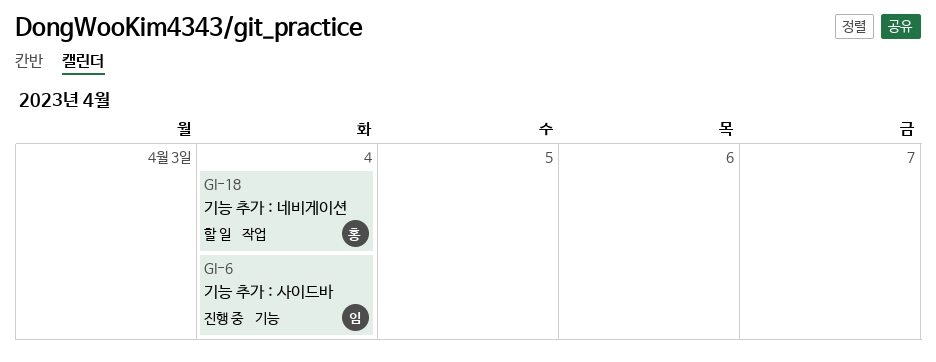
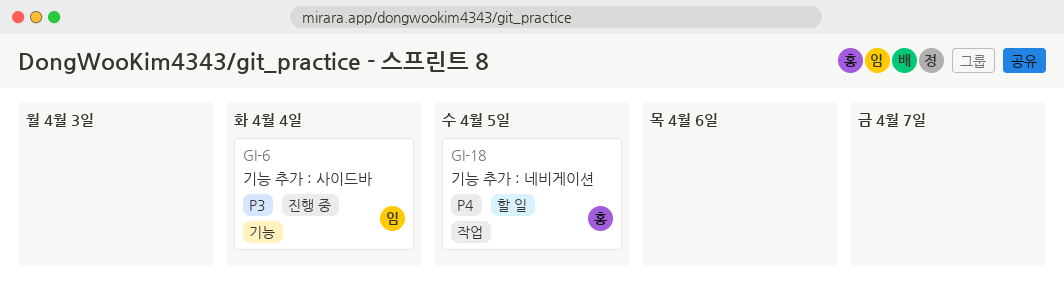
GI-18, due: Apr 4 -> Apr 5

